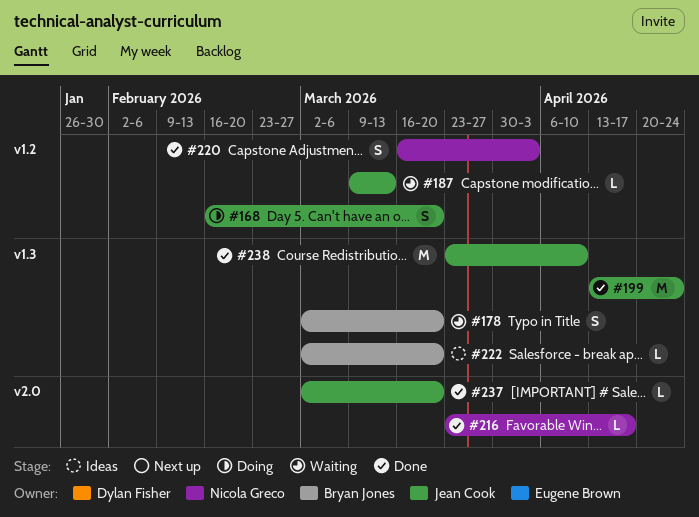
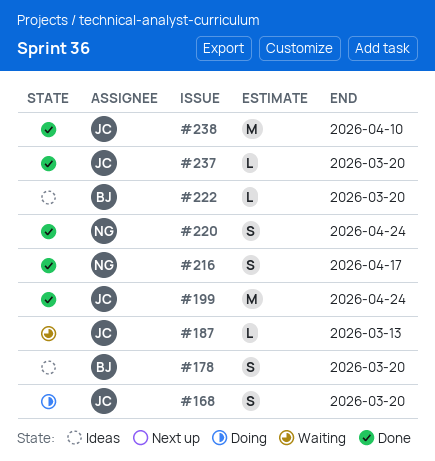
#178, status: Waiting -> Ideas
#216, estimate: L -> S
#220, due: Apr 3 -> Apr 24

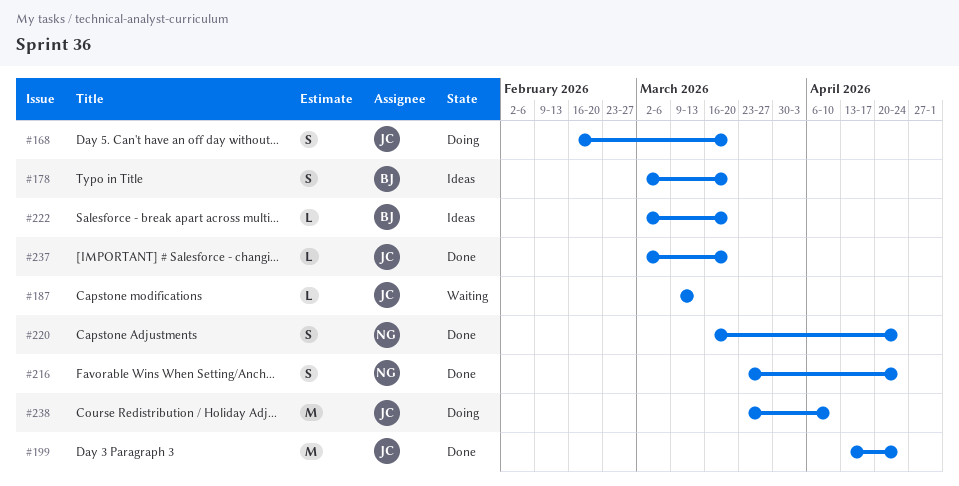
#216, due: Apr 17 -> Apr 24
#238, status: Done -> Doing

